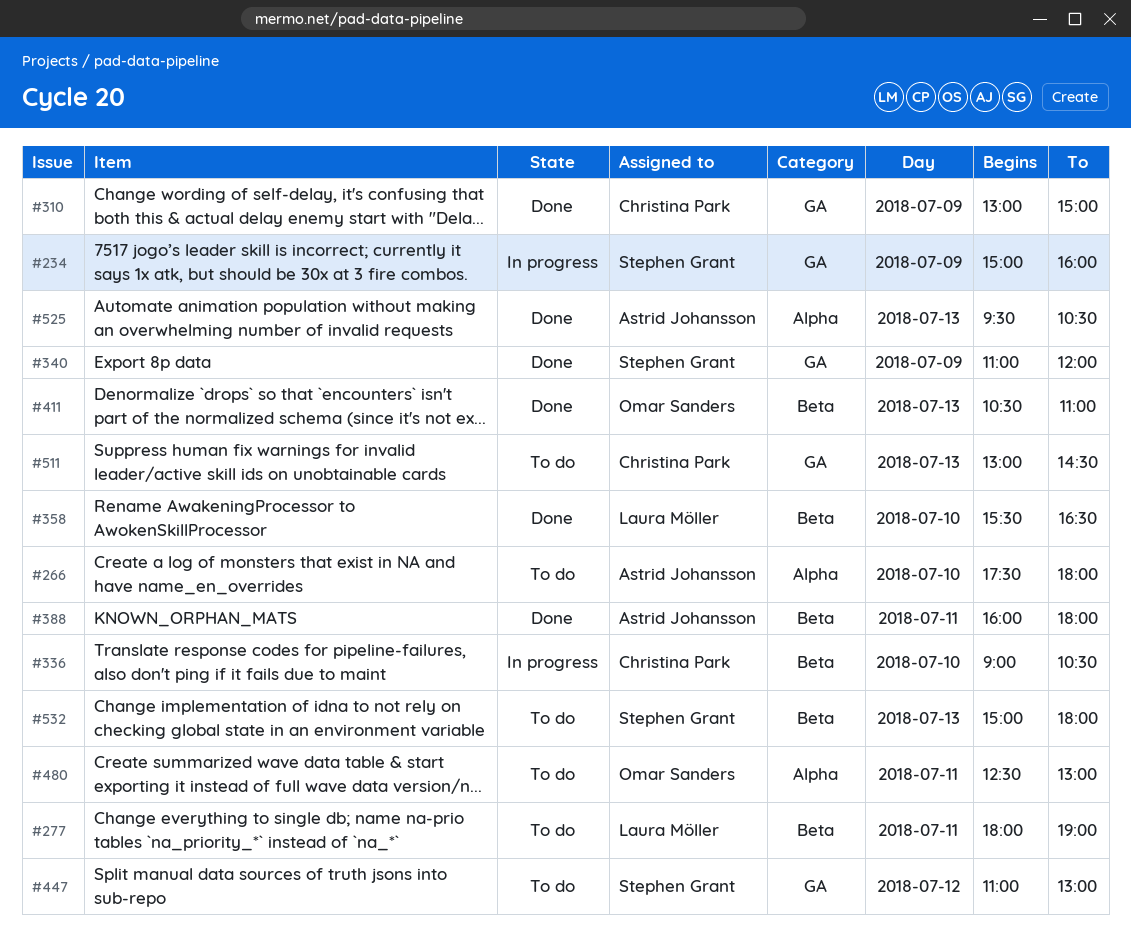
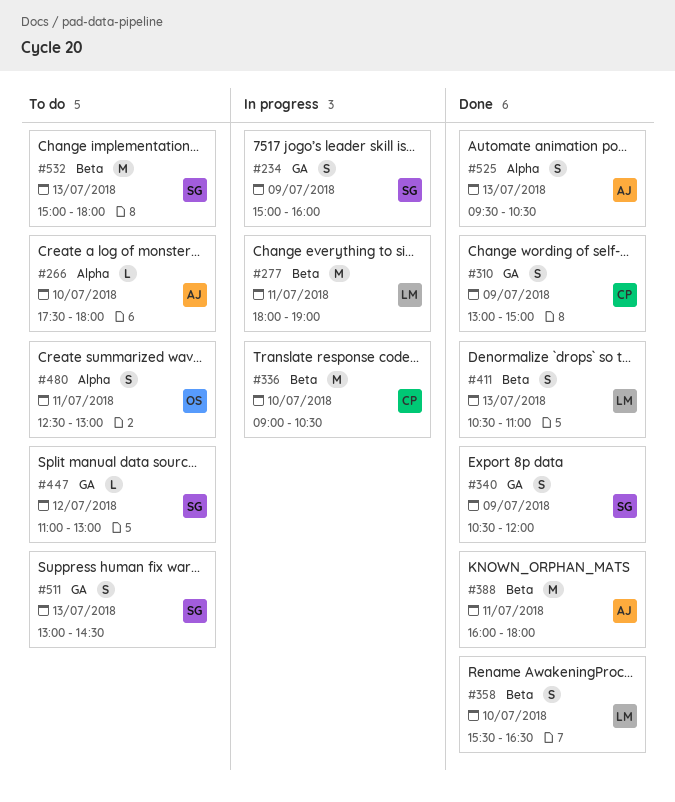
#277, status: To do -> In progress
#340, begins: 11:00 -> 10:30
#411, owner: Omar Sanders -> Laura Möller
#511, owner: Christina Park -> Stephen Grant

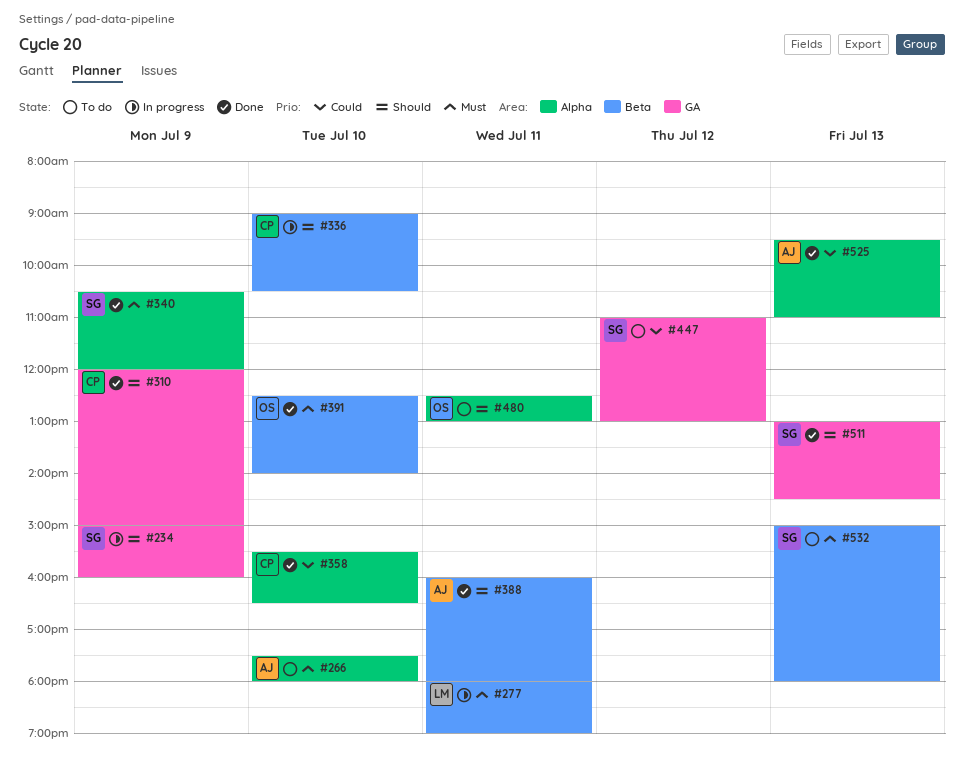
#310, begins: 13:00 -> 12:00
#340, label: GA -> Alpha
#358, owner: LM -> CP
#358, label: Beta -> Alpha
#391: none -> present
#411: present -> none
#511, status: To do -> Done
#525, ends: 10:30 -> 11:00

